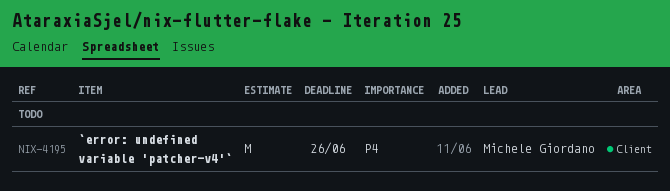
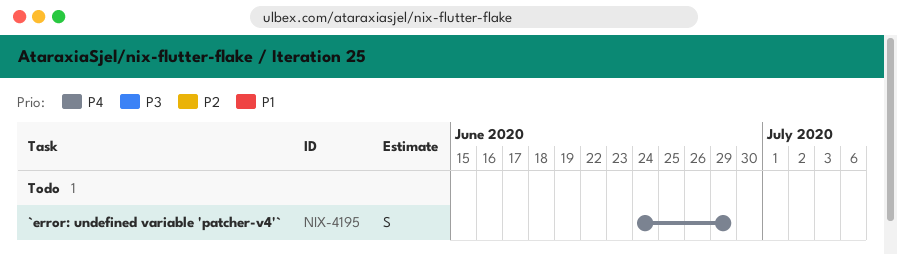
NIX-4195, estimate: M -> S
NIX-4195, due: Jun 26 -> Jun 29

